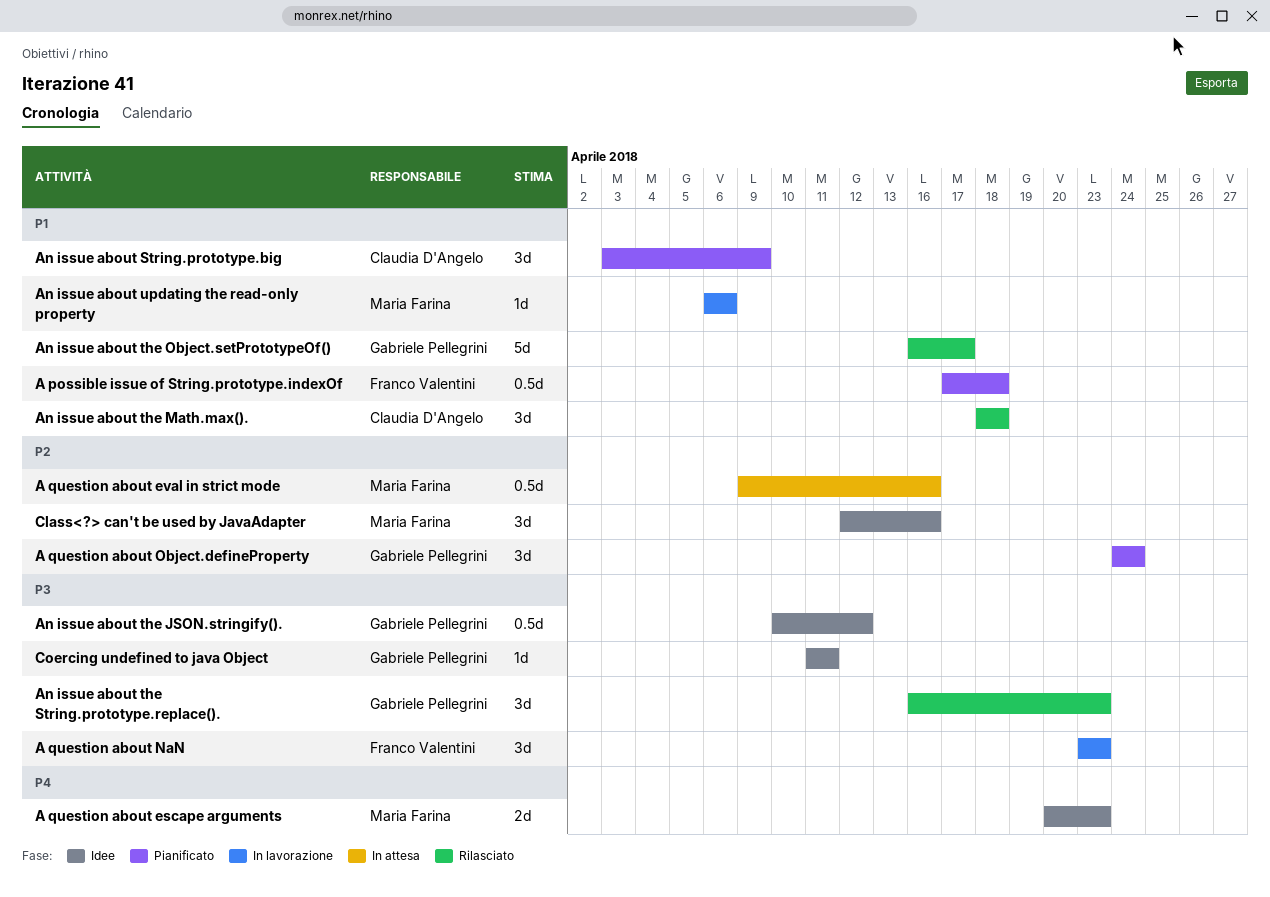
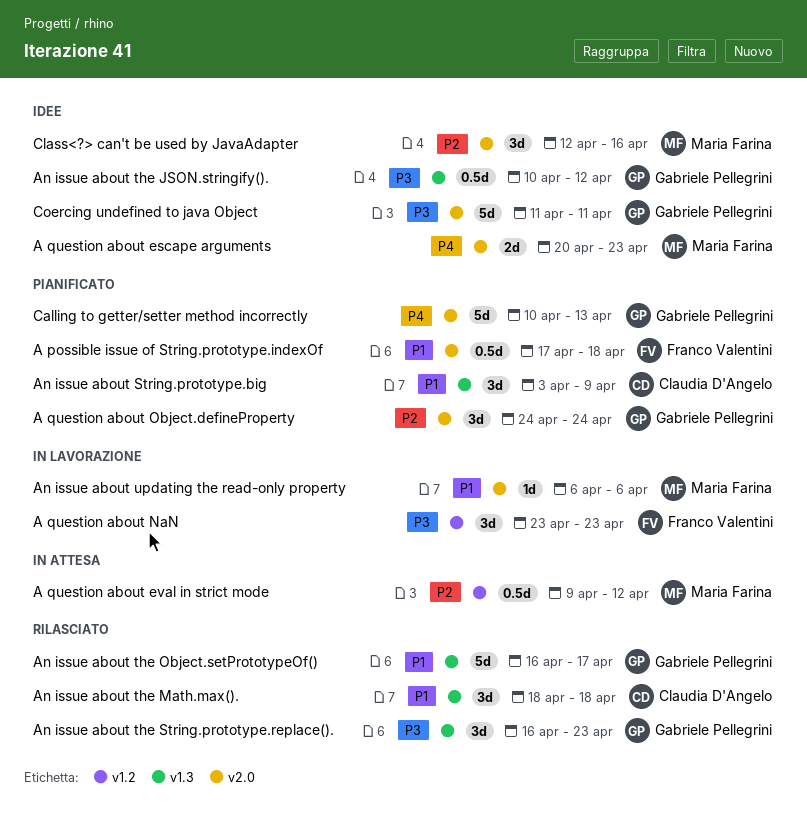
A question about eval in strict mode, due: Apr 16 -> Apr 12
Calling to getter/setter method incorrectly: none -> present
Coercing undefined to java Object, estimate: 1d -> 5d

